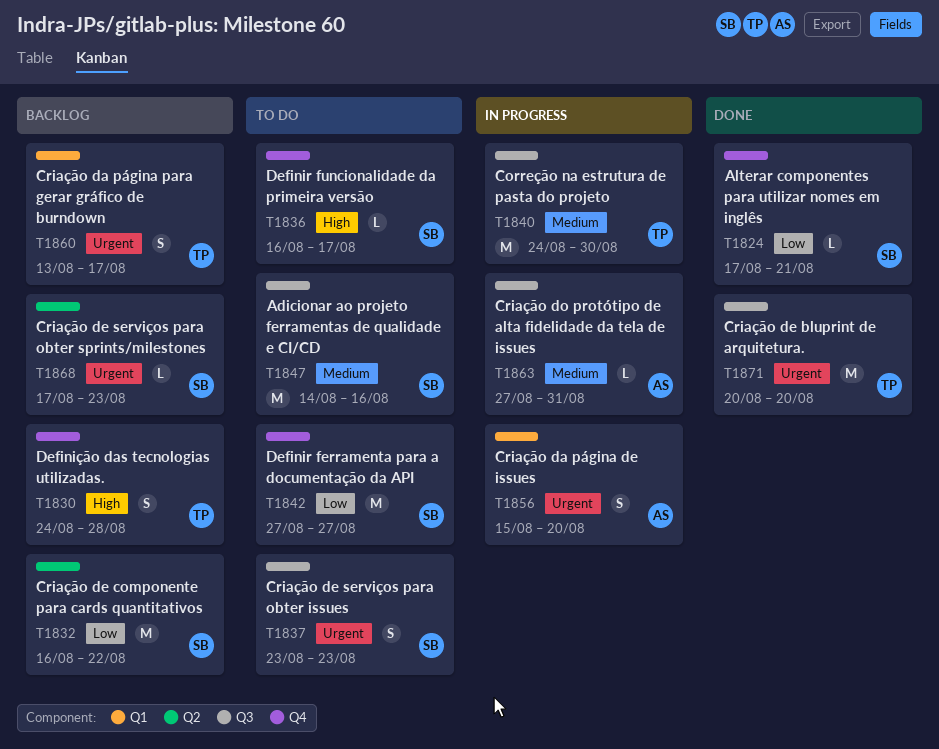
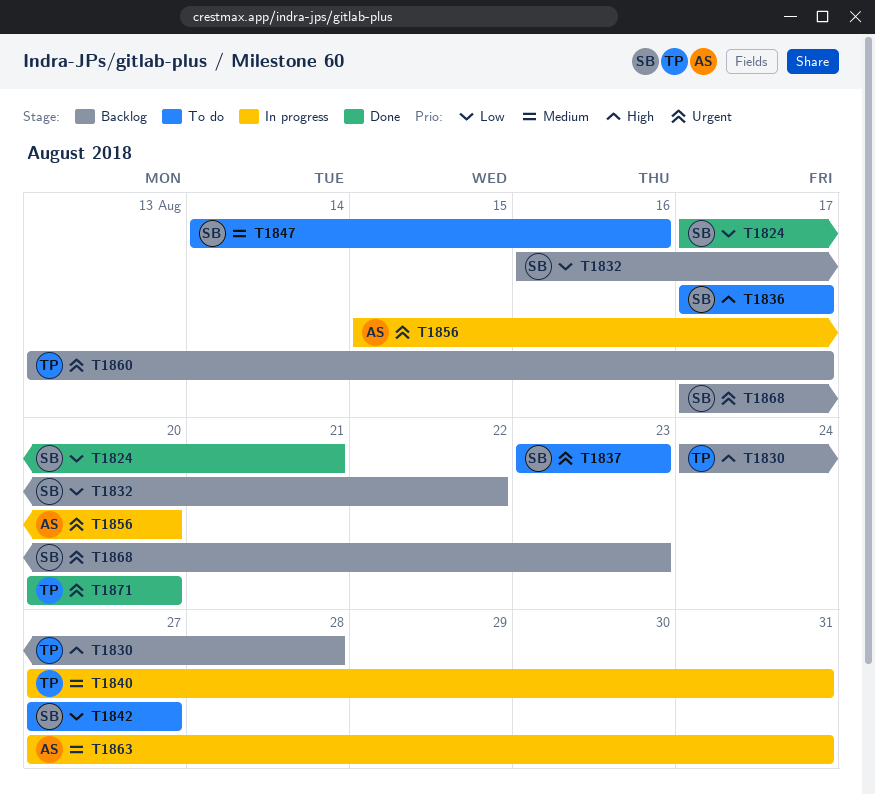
T1836, start: Aug 16 -> Aug 17
T1840, start: Aug 24 -> Aug 27
T1840, due: Aug 30 -> Aug 31

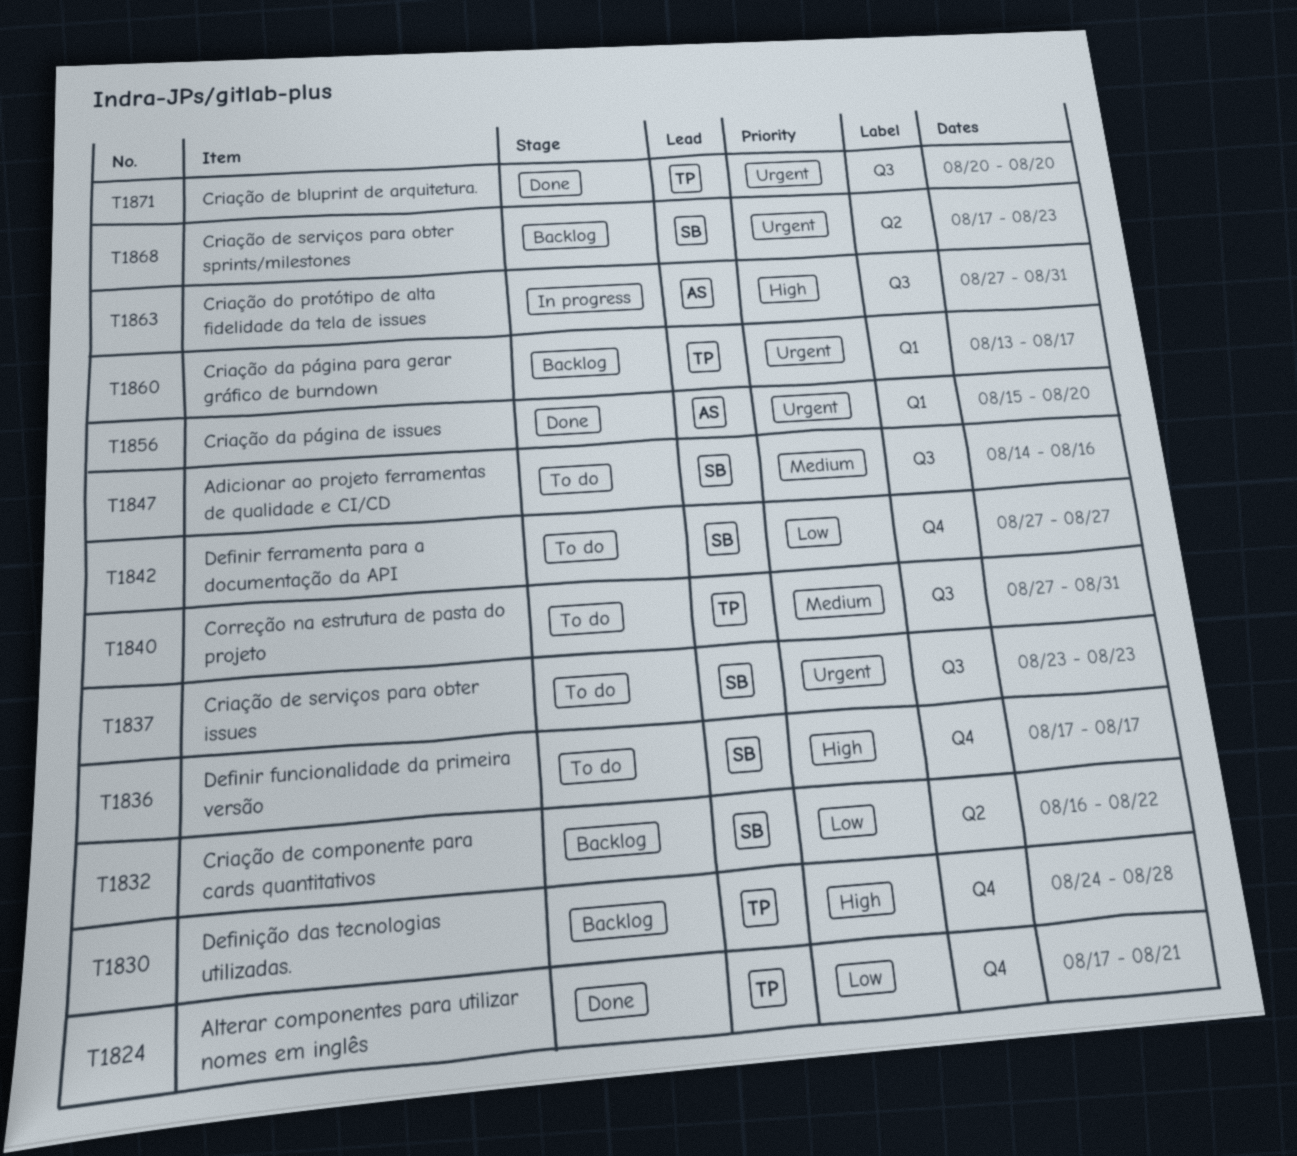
T1824, owner: SB -> TP
T1840, status: In progress -> To do
T1856, status: In progress -> Done
T1863, priority: Medium -> High

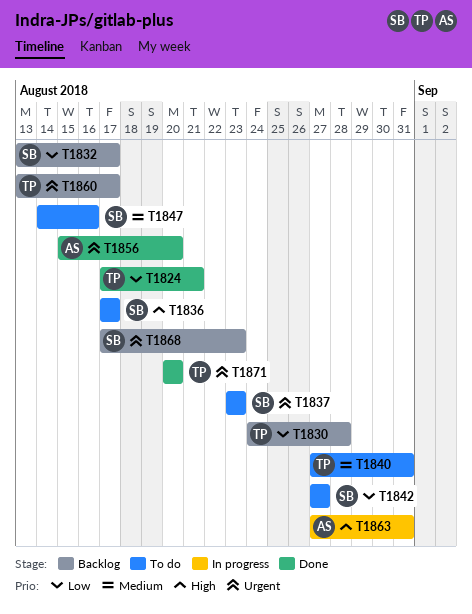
T1830, priority: High -> Low
T1832, start: Aug 16 -> Aug 13
T1832, due: Aug 22 -> Aug 17

